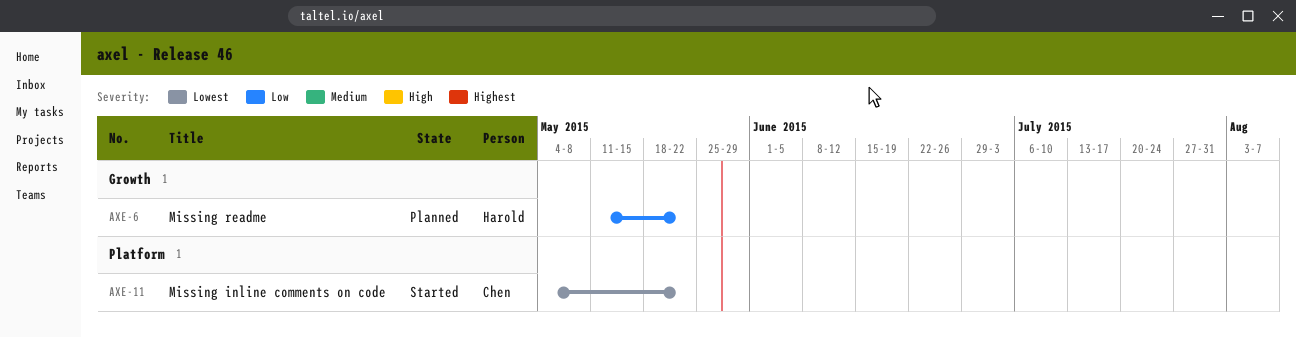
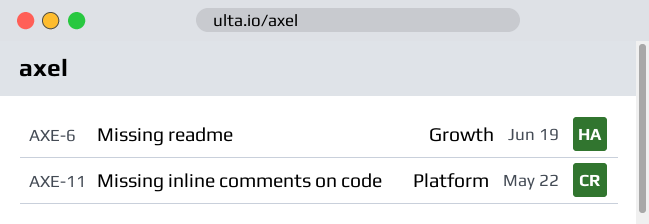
AXE-6, due: May 22 -> Jun 19

